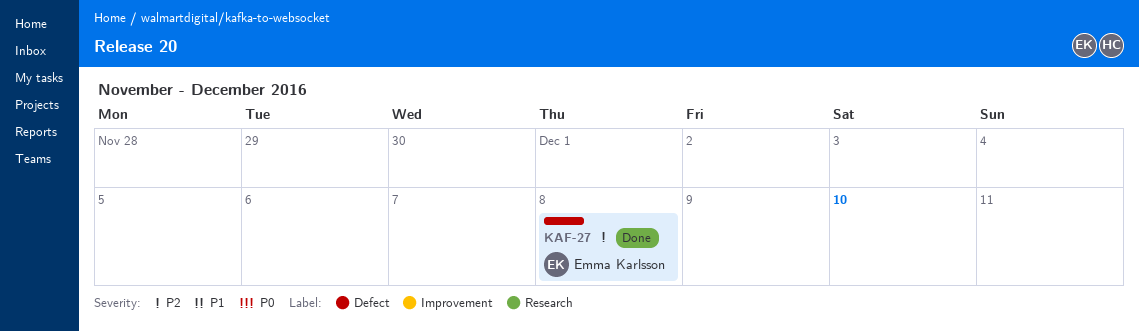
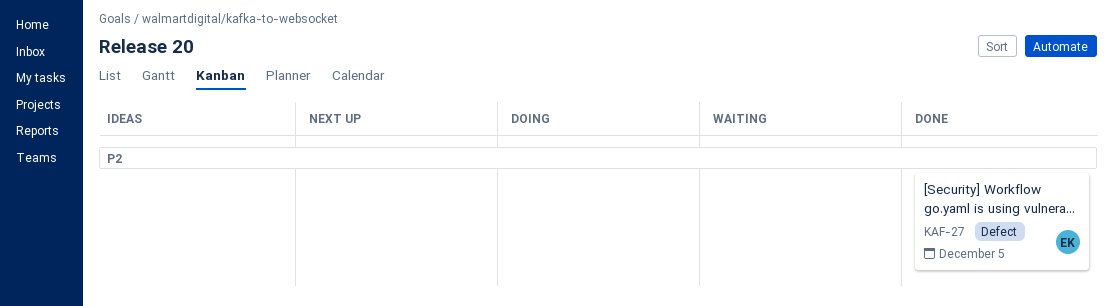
KAF-27, due: Dec 8 -> Dec 5

